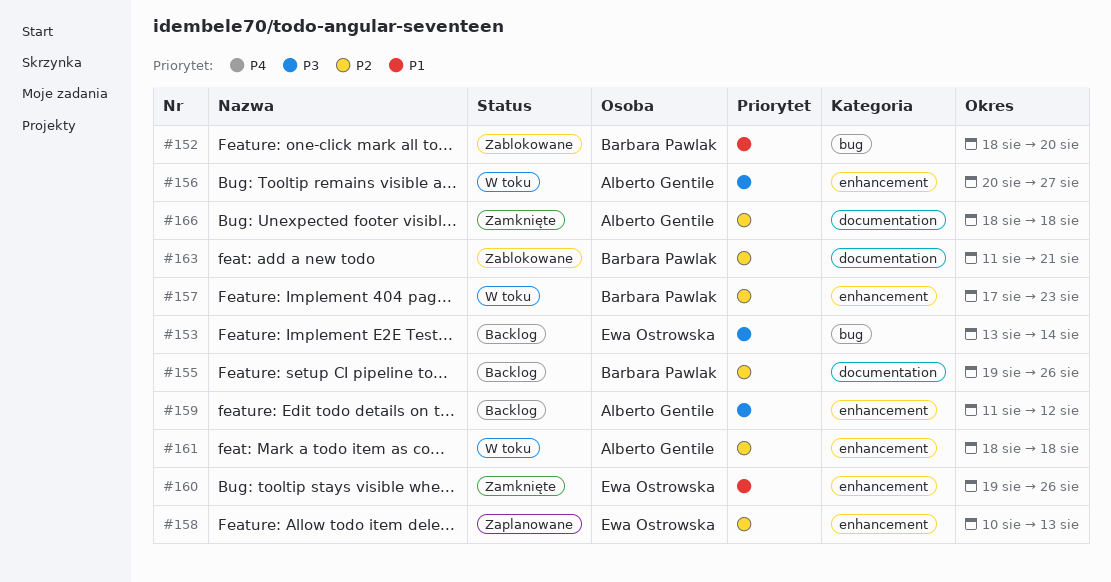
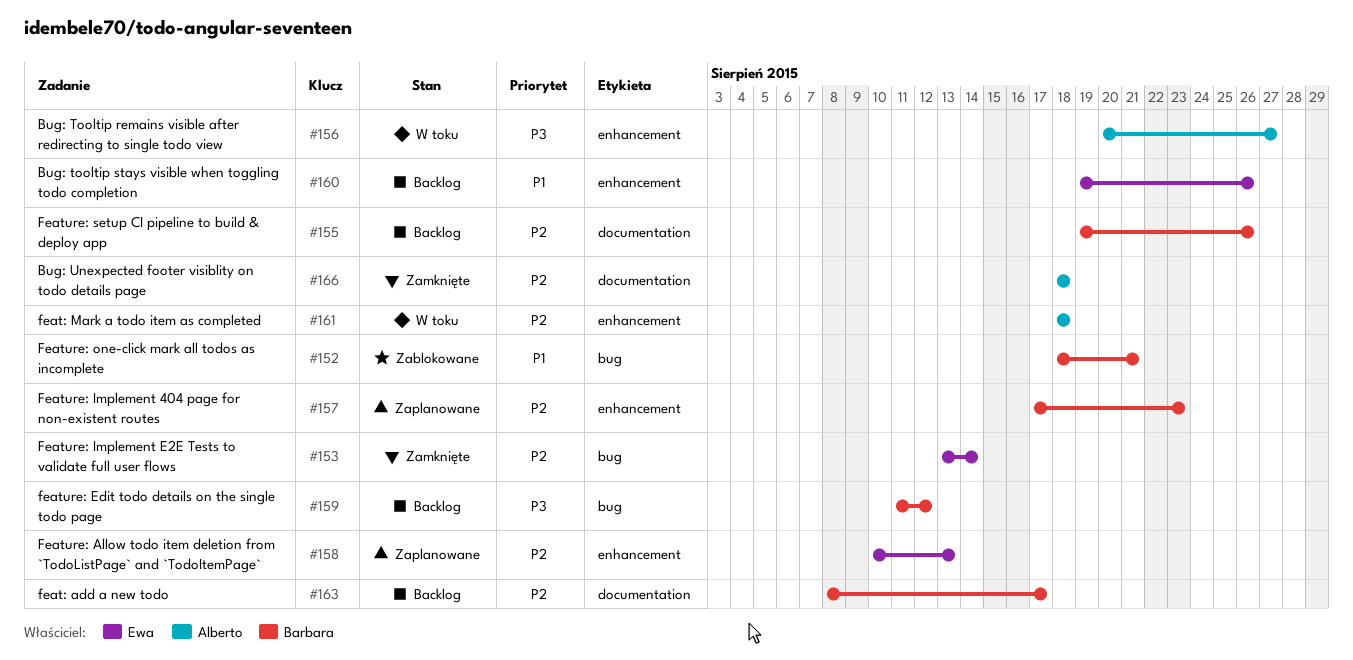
#152, due: Aug 20 -> Aug 21
#153, status: Backlog -> Zamknięte
#153, priority: P3 -> P2
#157, status: W toku -> Zaplanowane
#159, owner: Alberto Gentile -> Barbara Pawlak
#159, label: enhancement -> bug
#160, status: Zamknięte -> Backlog
#163, status: Zablokowane -> Backlog
#163, start: Aug 11 -> Aug 8
#163, due: Aug 21 -> Aug 17

